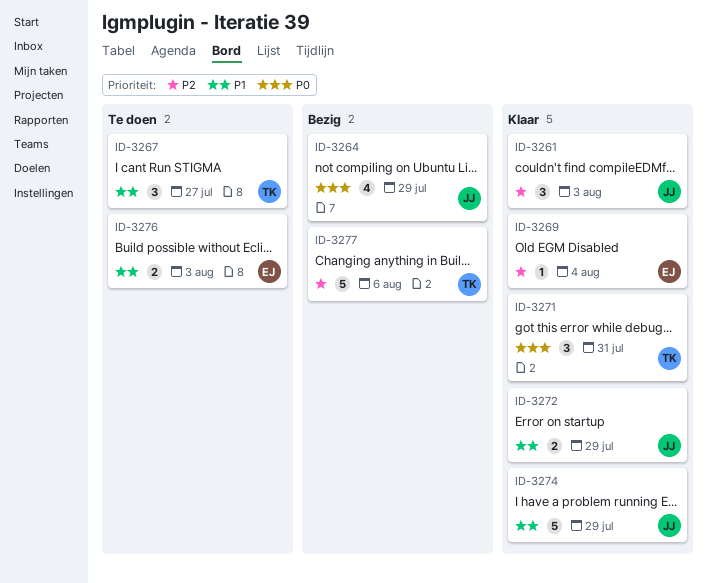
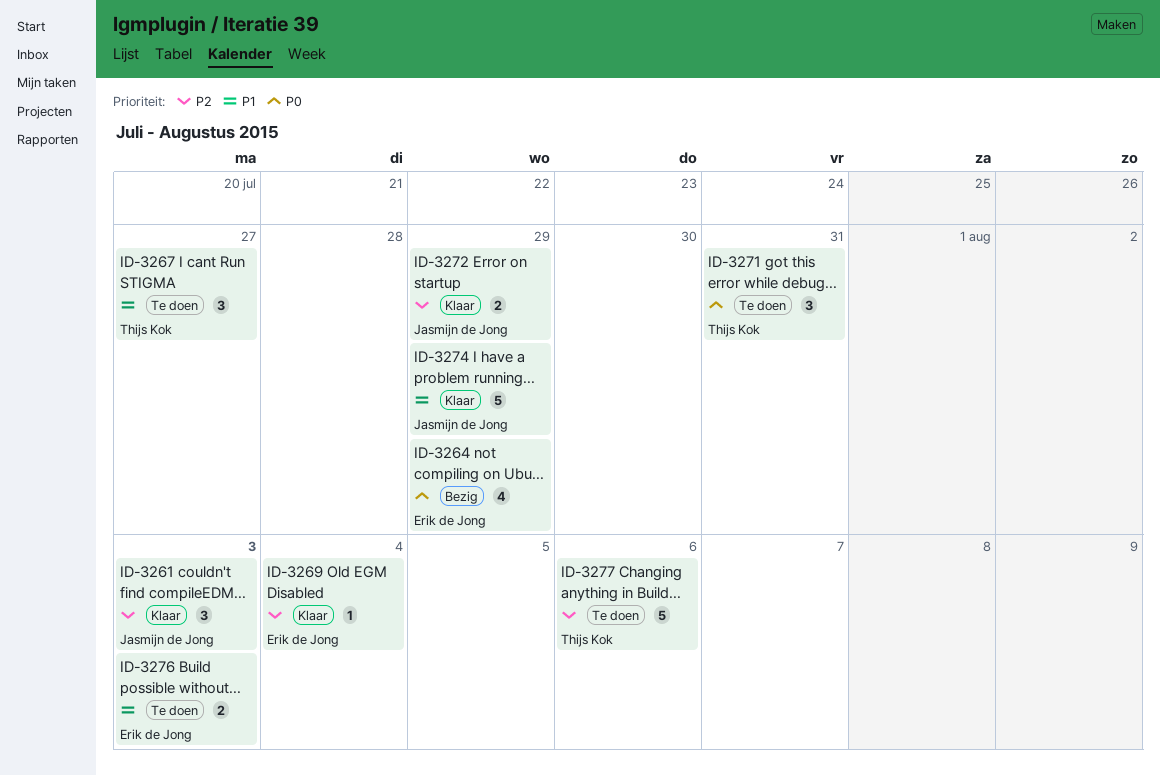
ID-3264, owner: Jasmijn de Jong -> Erik de Jong
ID-3271, status: Klaar -> Te doen
ID-3272, priority: P1 -> P2
ID-3277, status: Bezig -> Te doen

